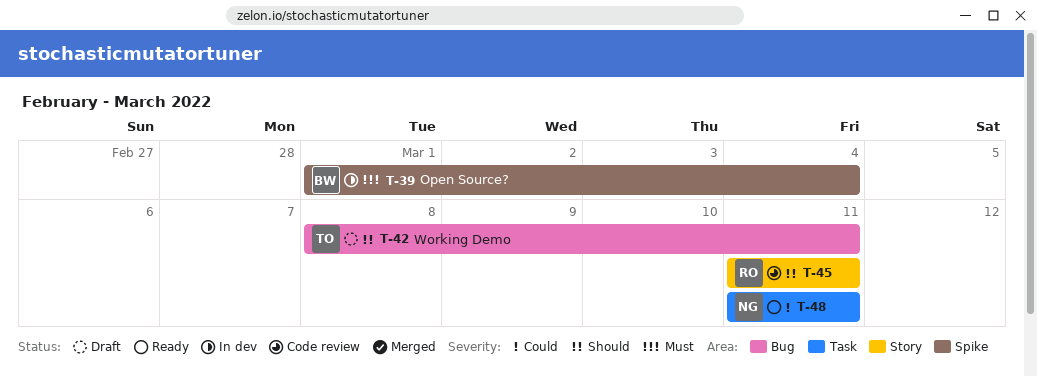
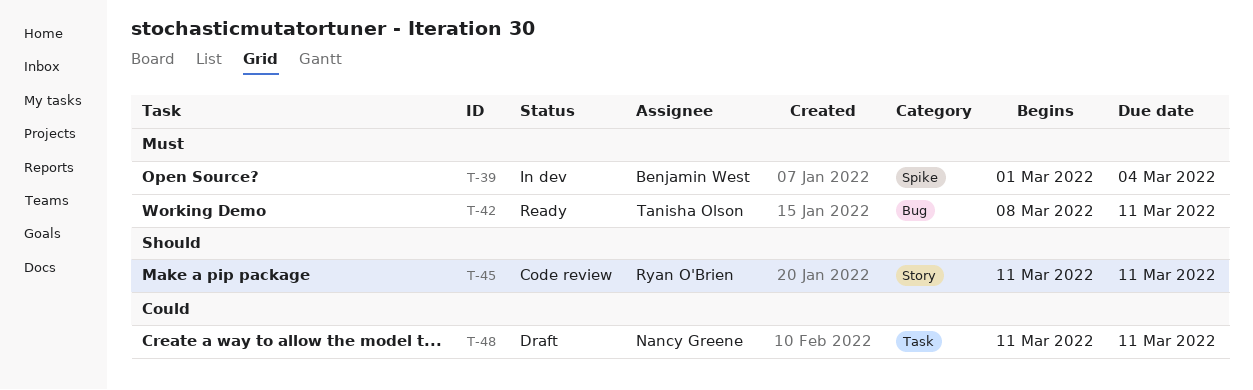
T-42, status: Draft -> Ready
T-42, priority: Should -> Must
T-48, status: Ready -> Draft

